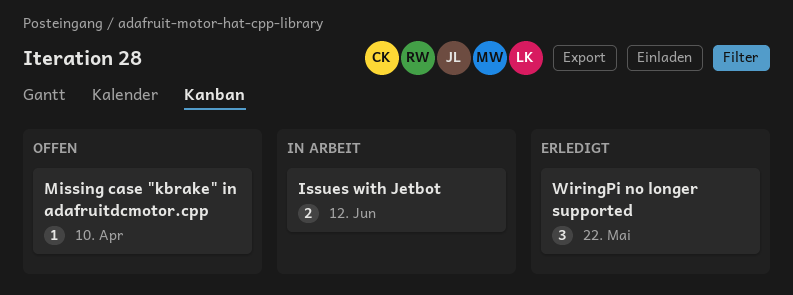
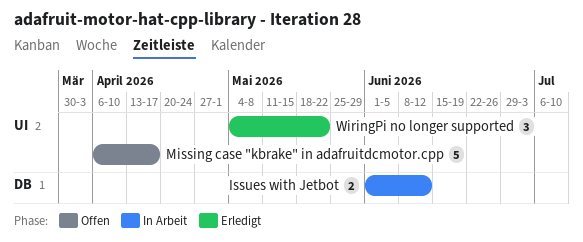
Missing case "kbrake" in adafruitdcmotor.cpp, estimate: 1 -> 5
Missing case "kbrake" in adafruitdcmotor.cpp, due: Apr 10 -> Apr 17

